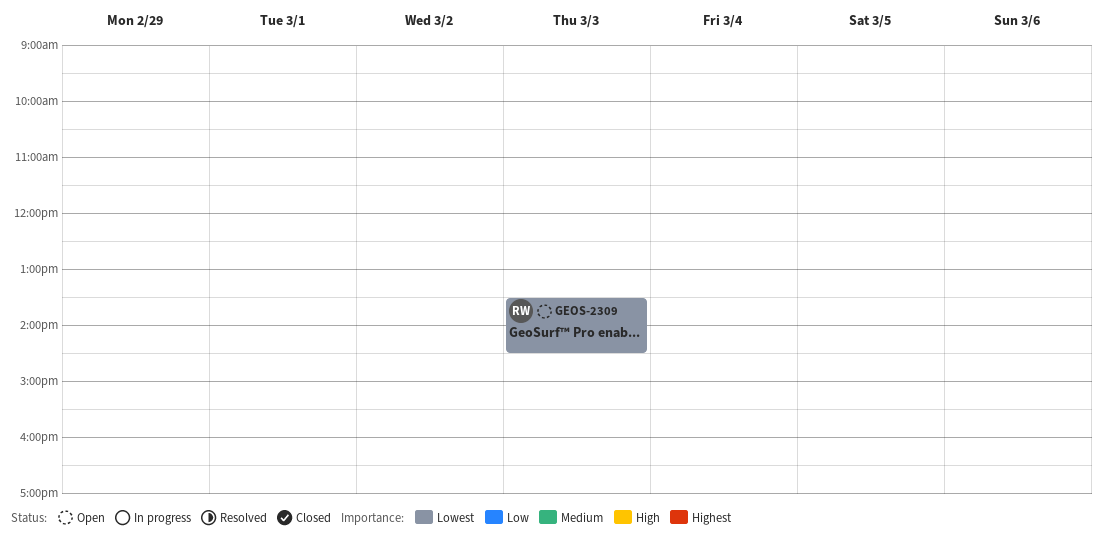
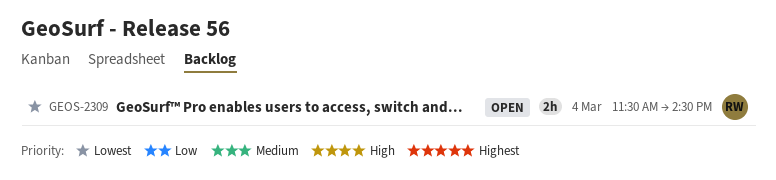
GEOS-2309, day: Mar 3 -> Mar 4
GEOS-2309, begins: 13:30 -> 11:30

